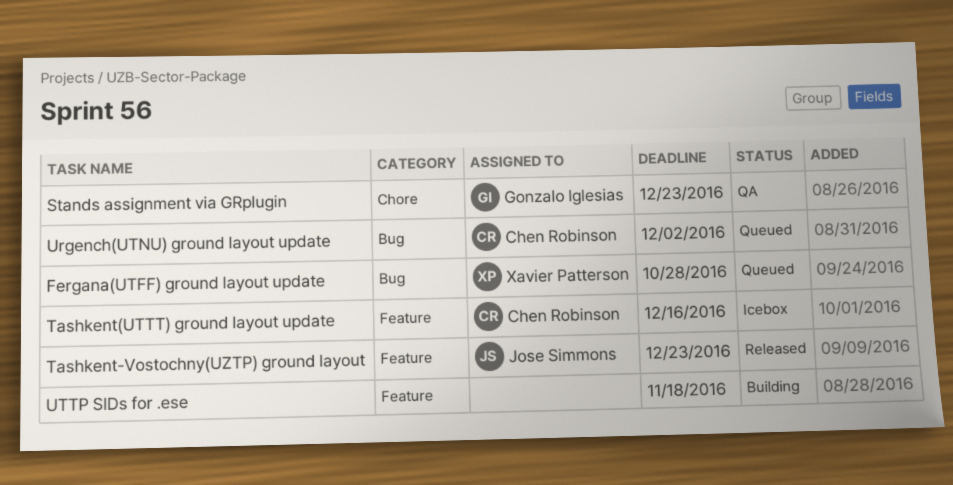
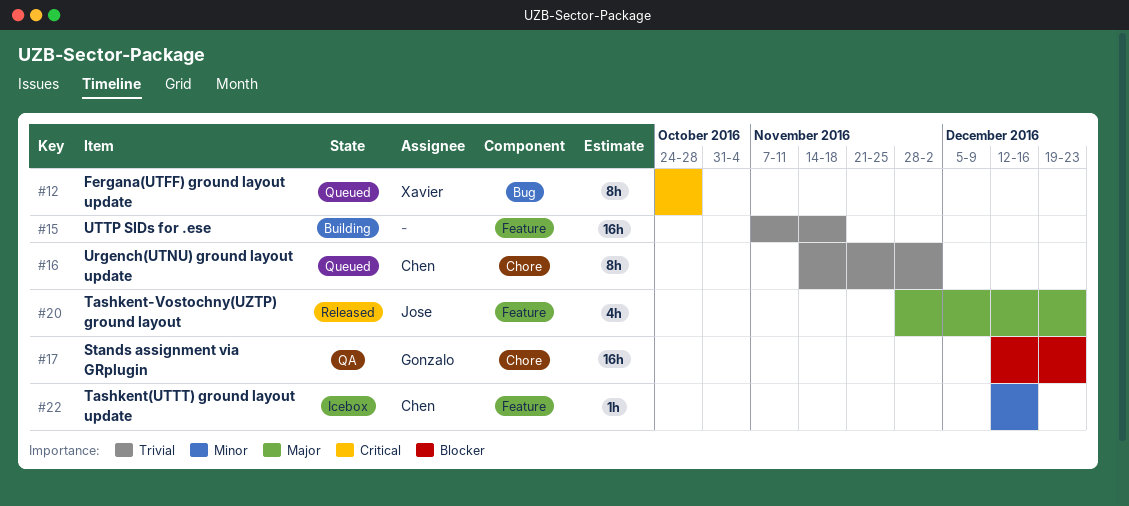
Urgench(UTNU) ground layout update, label: Bug -> Chore

